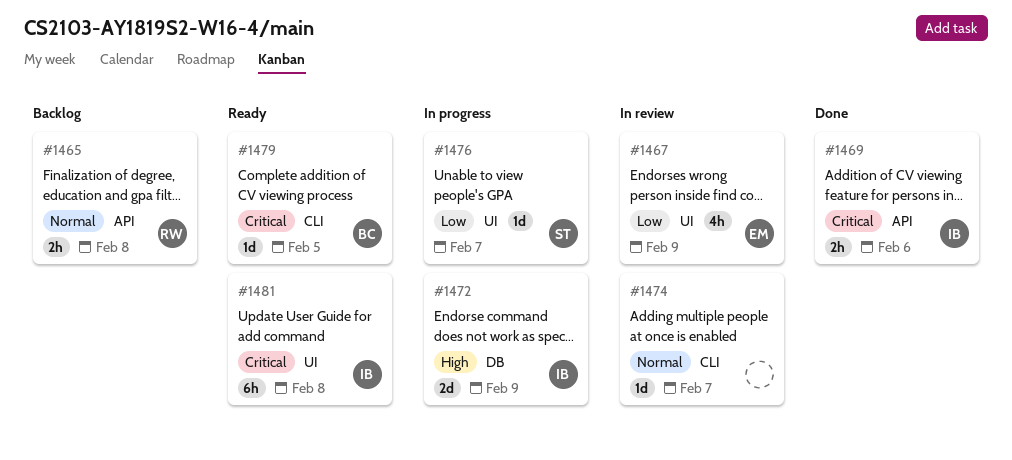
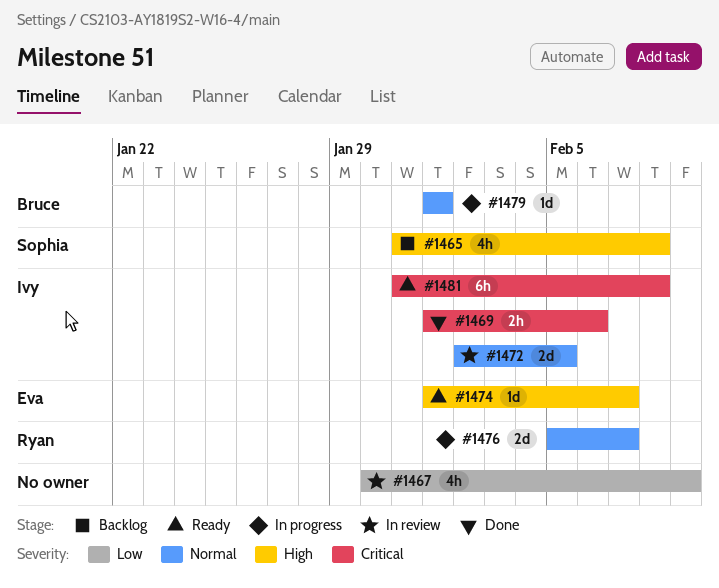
#1465, owner: Ryan -> Sophia
#1465, priority: Normal -> High
#1465, estimate: 2h -> 4h
#1467, owner: Eva -> none
#1472, status: In progress -> In review
#1472, priority: High -> Normal
#1472, due: Feb 9 -> Feb 5
#1474, status: In review -> Ready
#1474, owner: none -> Eva
#1474, priority: Normal -> High
#1476, owner: Sophia -> Ryan
#1476, priority: Low -> Normal
#1476, estimate: 1d -> 2d
#1479, status: Ready -> In progress
#1479, priority: Critical -> Normal
#1479, due: Feb 5 -> Feb 1

